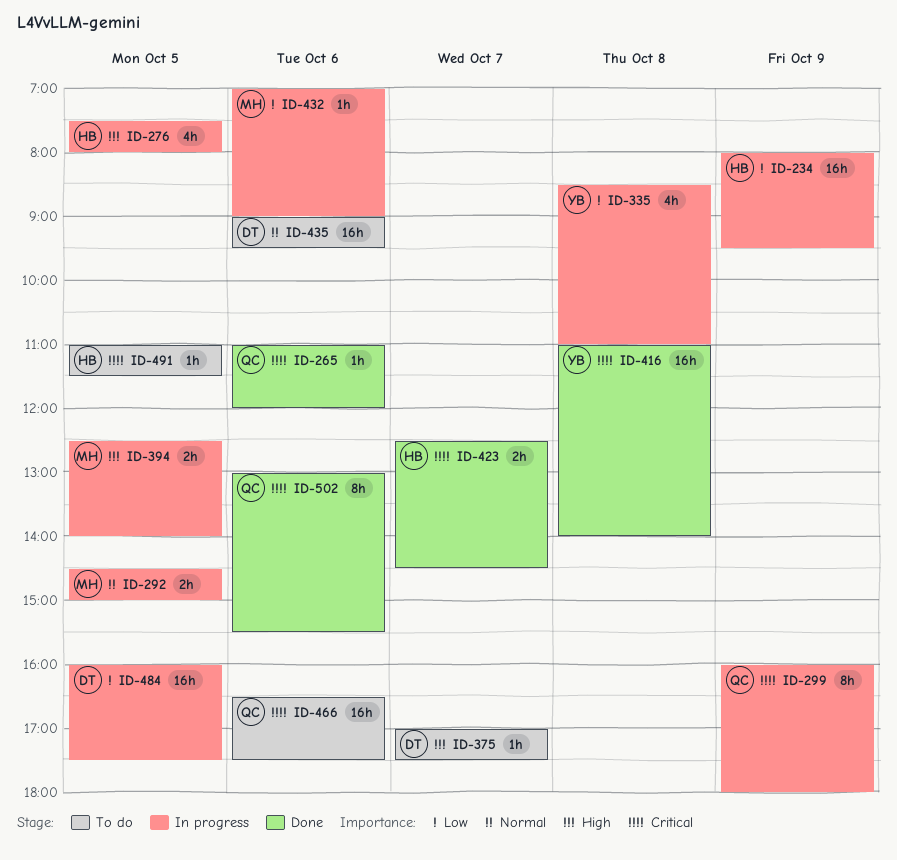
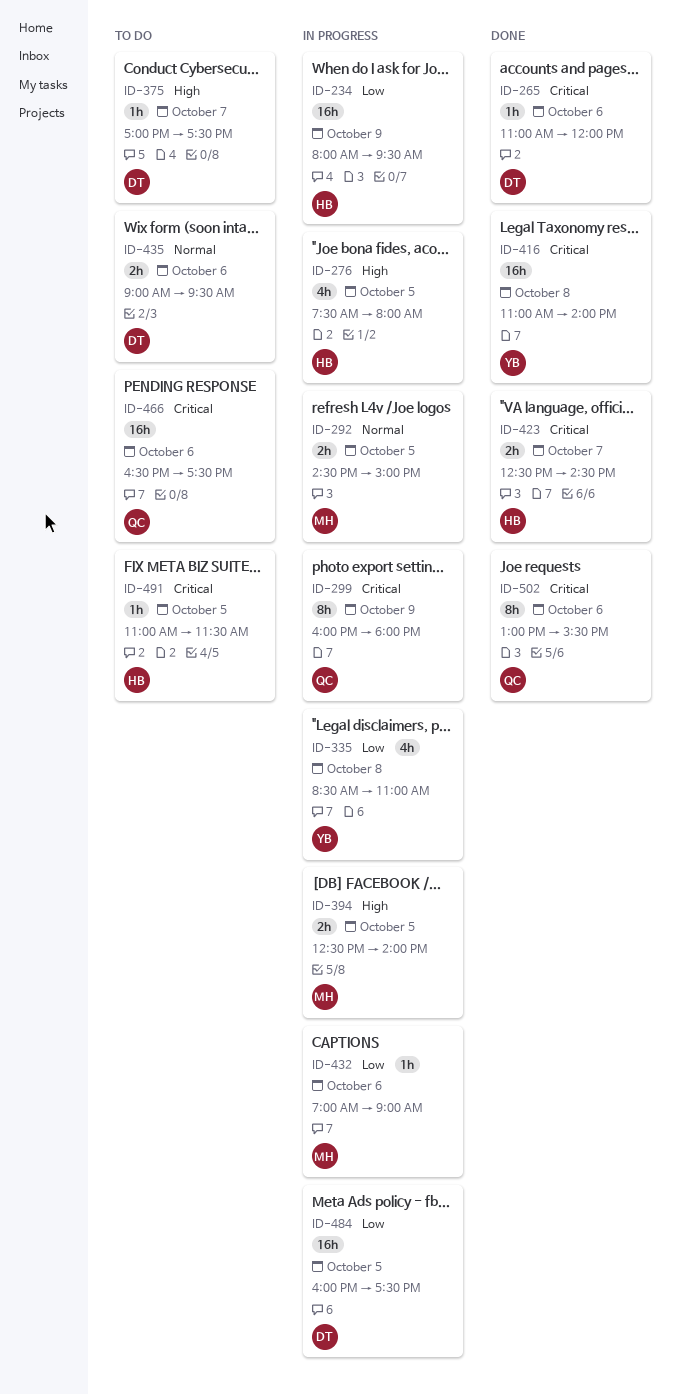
ID-265, owner: QC -> DT
ID-435, estimate: 16h -> 2h

